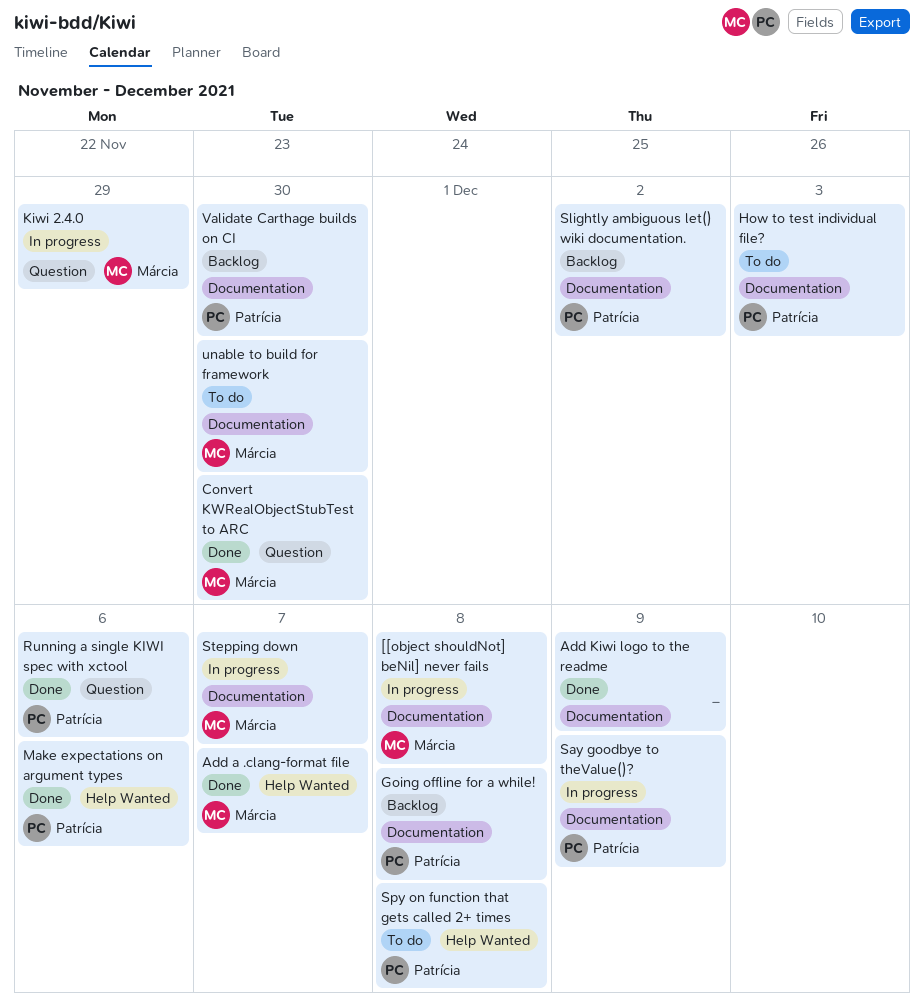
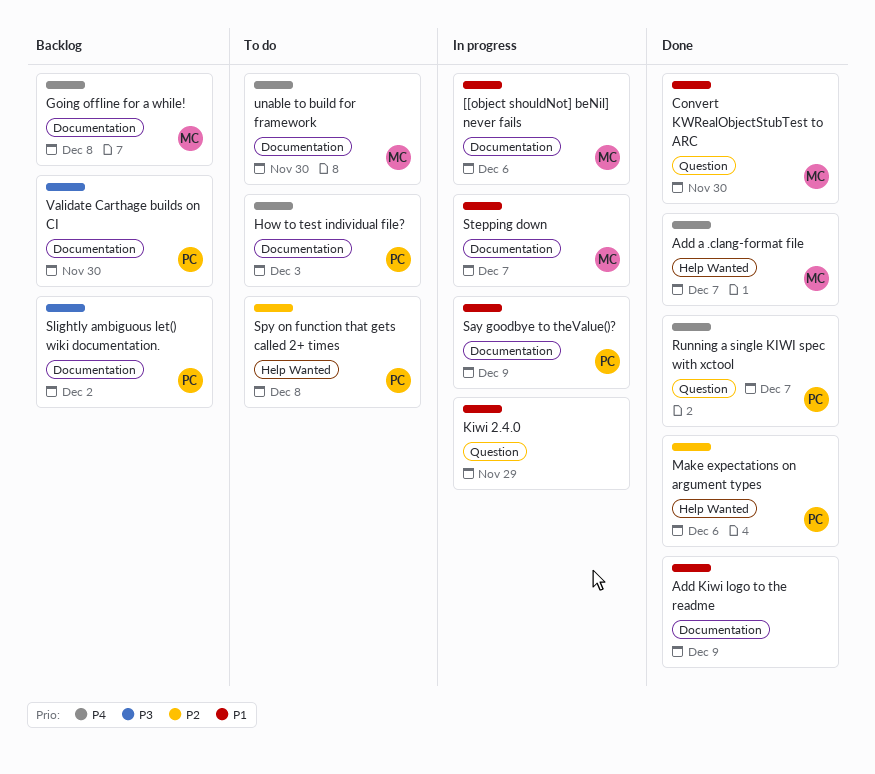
[[object shouldNot] beNil] never fails, due: Dec 8 -> Dec 6
Going offline for a while!, owner: Patrícia -> Márcia
Kiwi 2.4.0, owner: Márcia -> none
Running a single KIWI spec with xctool, due: Dec 6 -> Dec 7

